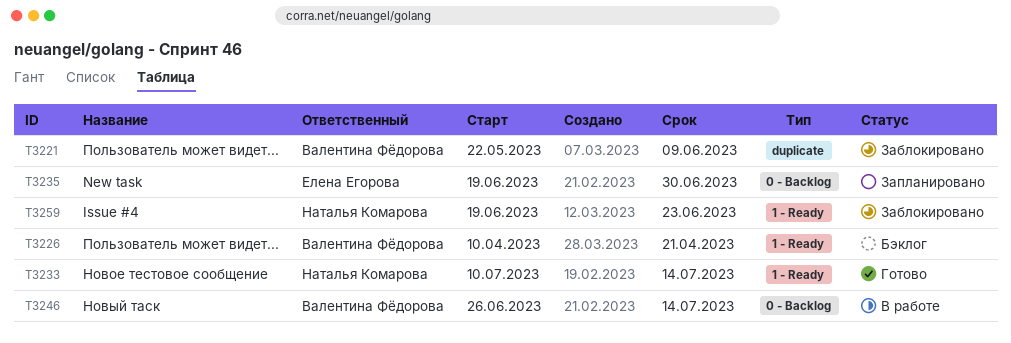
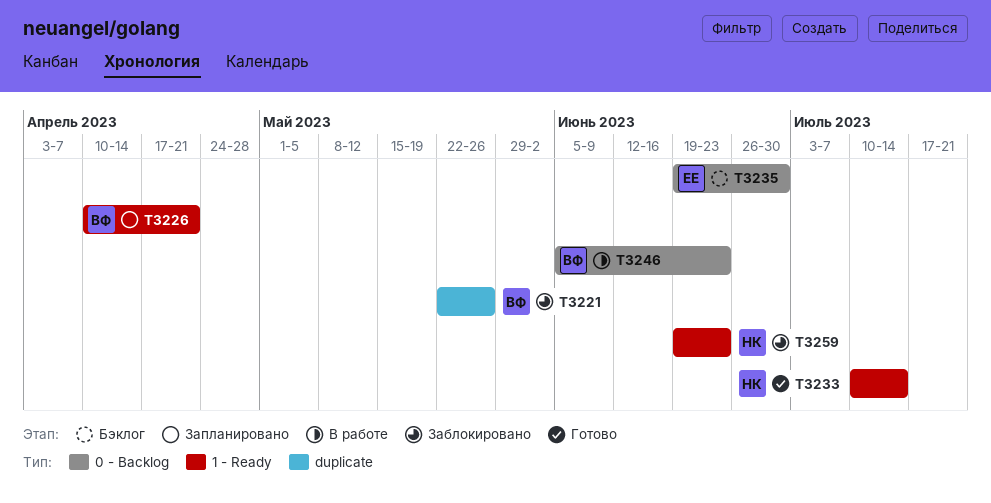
T3221, due: Jun 9 -> May 26
T3226, status: Бэклог -> Запланировано
T3235, status: Запланировано -> Бэклог
T3246, start: Jun 26 -> Jun 5
T3246, due: Jul 14 -> Jun 23

